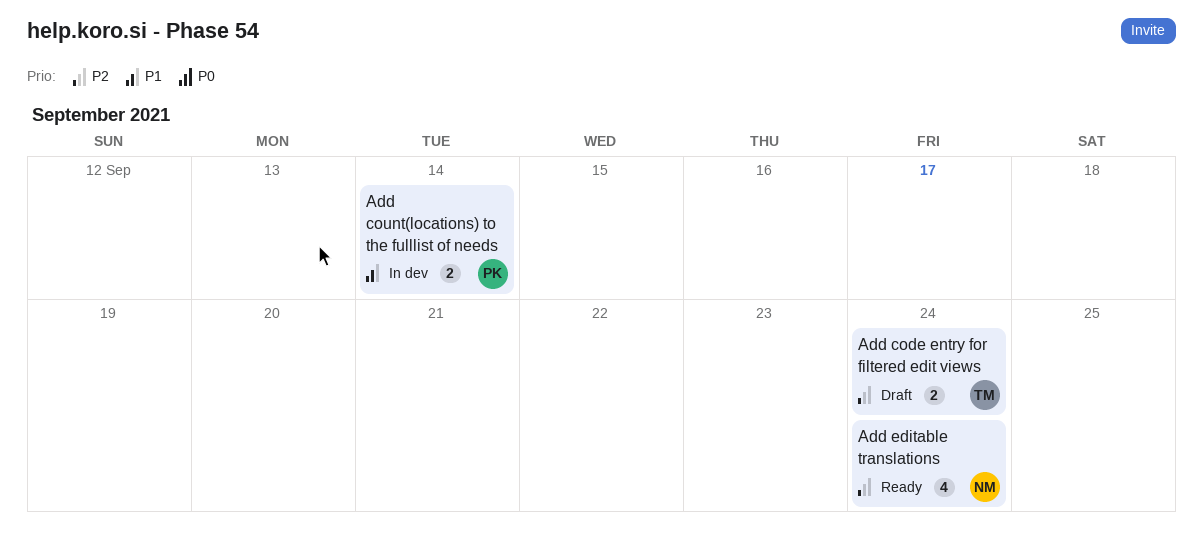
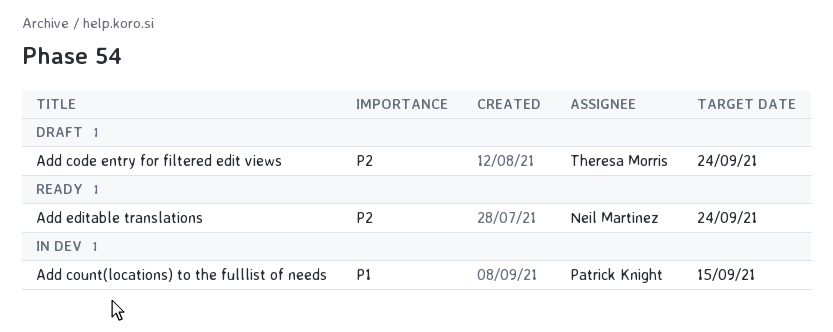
Add count(locations) to the fulllist of needs, due: Sep 14 -> Sep 15

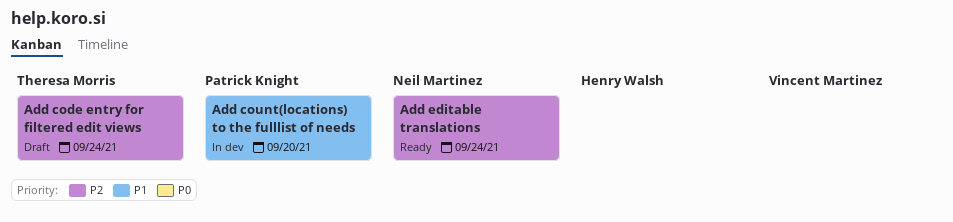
Add count(locations) to the fulllist of needs, due: Sep 15 -> Sep 20

